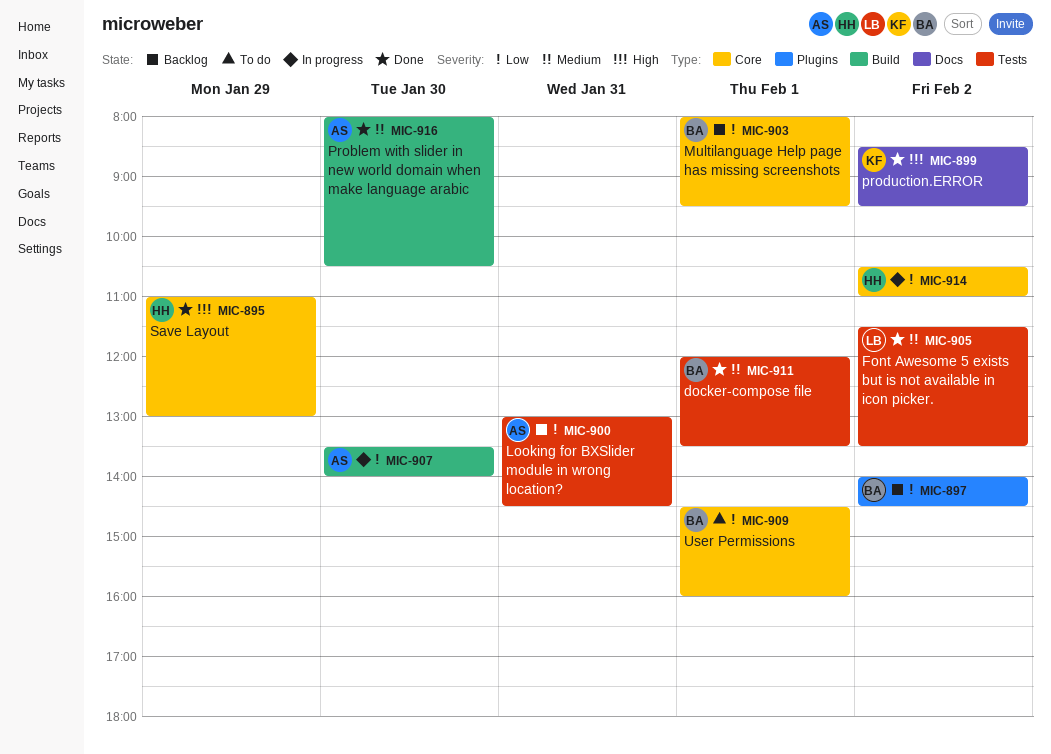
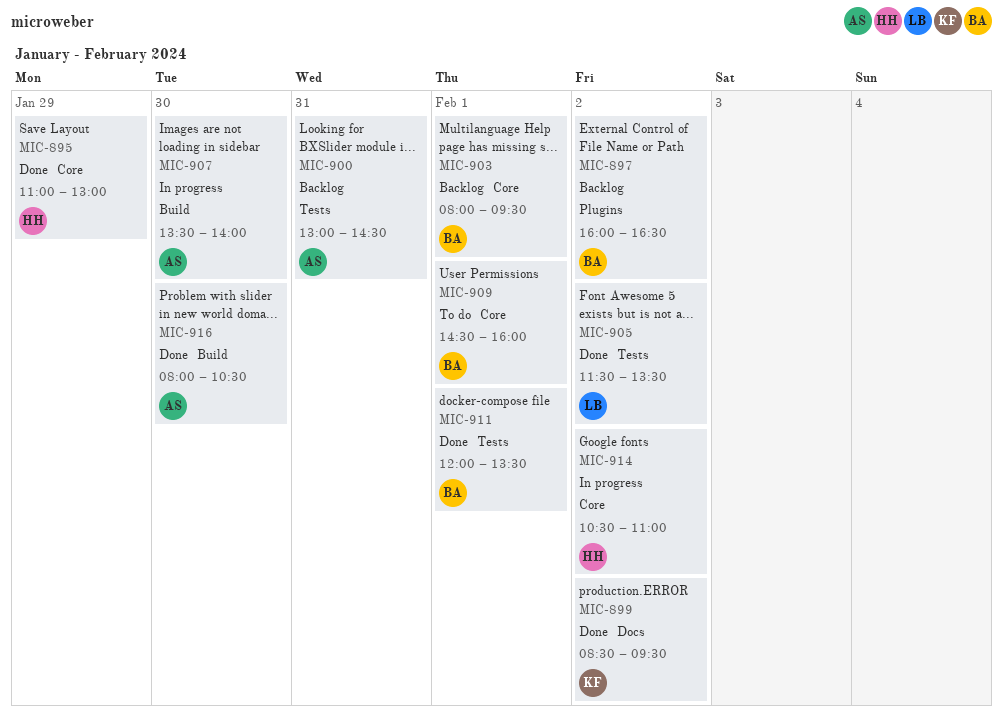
MIC-897, begins: 14:00 -> 16:00
MIC-897, ends: 14:30 -> 16:30

